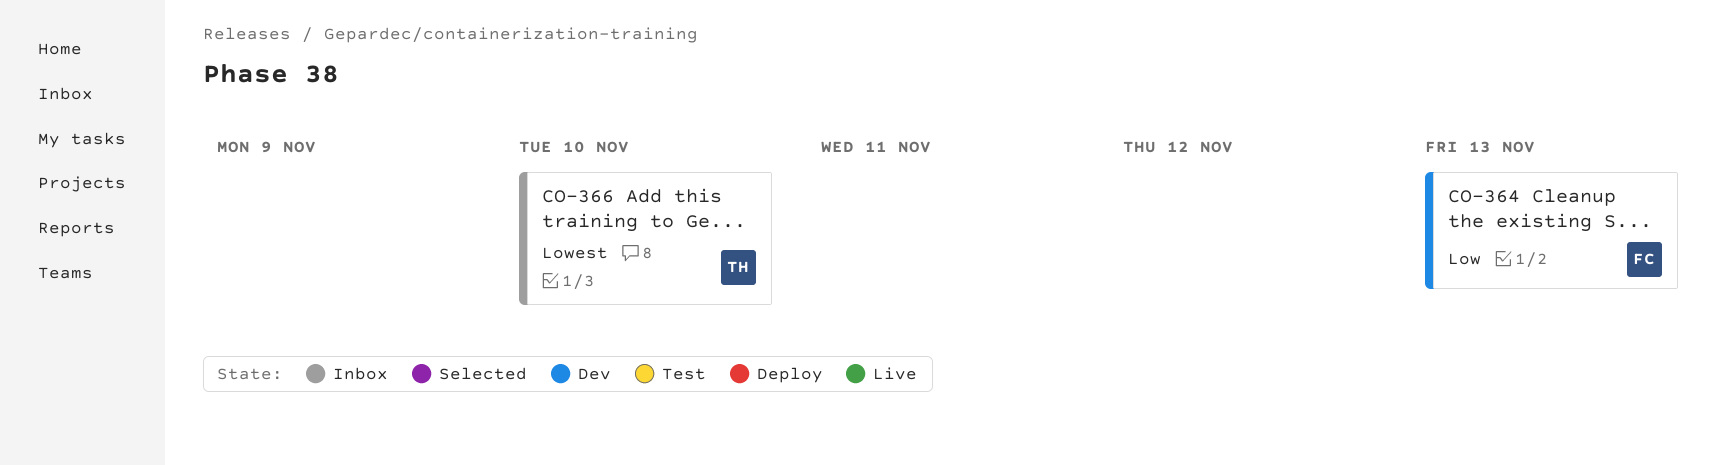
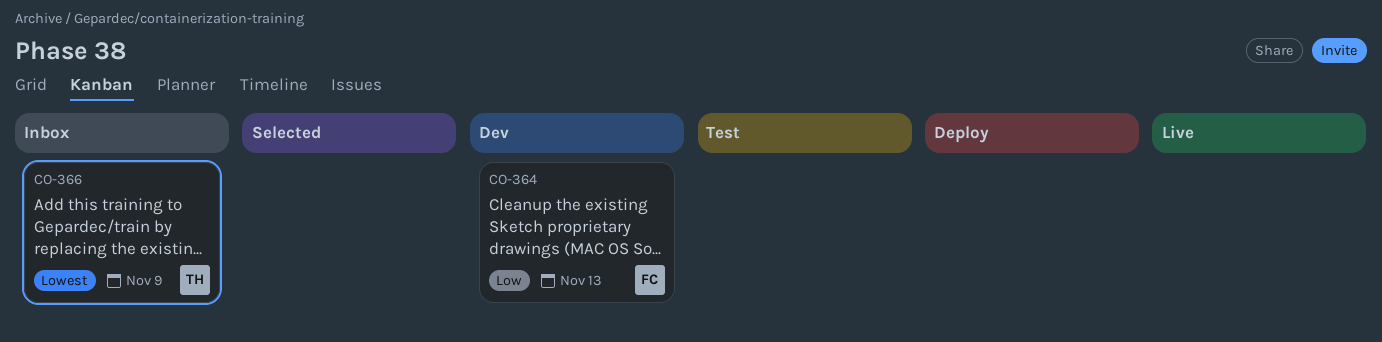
CO-366, due: Nov 10 -> Nov 9

